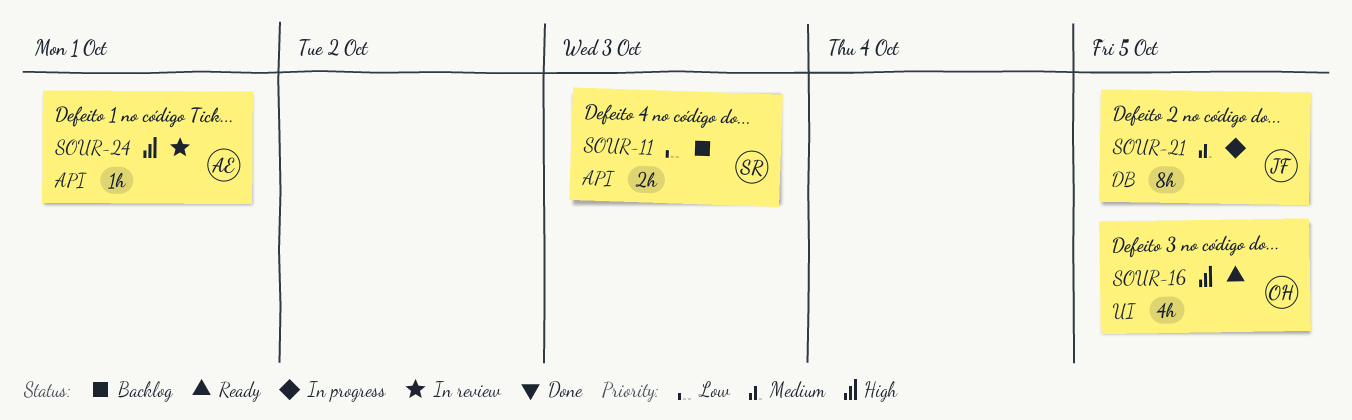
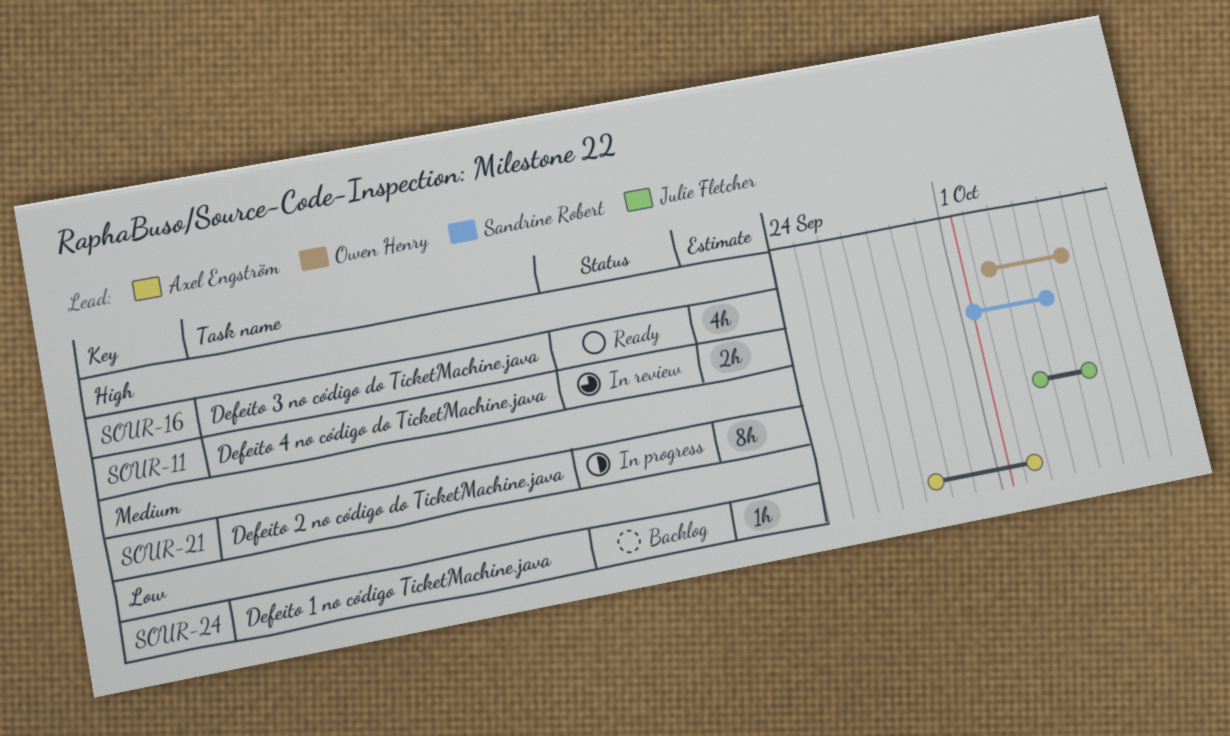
SOUR-11, status: Backlog -> In review
SOUR-11, priority: Low -> High
SOUR-11, due: Oct 3 -> Oct 4
SOUR-24, status: In review -> Backlog
SOUR-24, priority: High -> Low
SOUR-24, due: Oct 1 -> Oct 2

